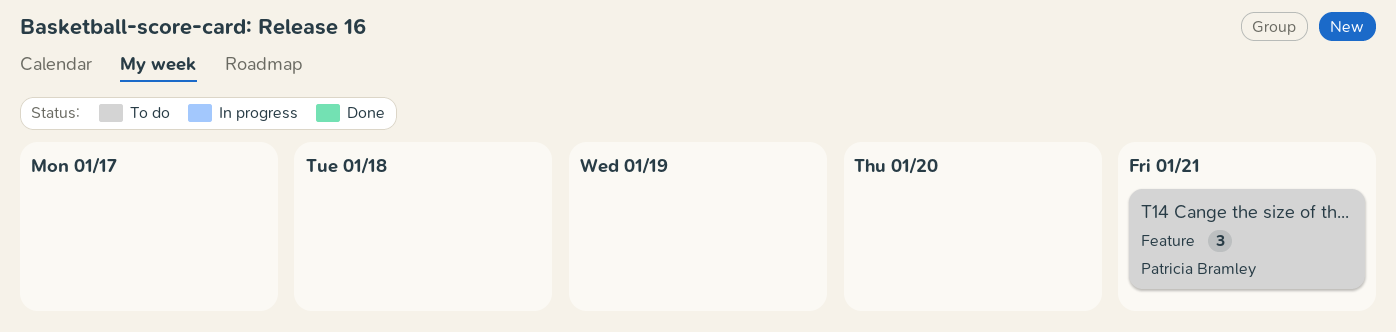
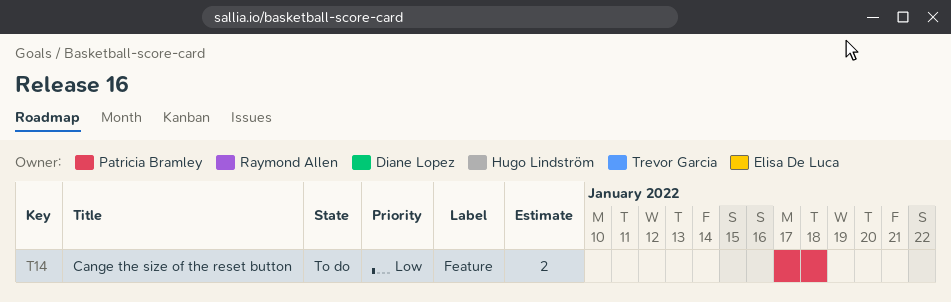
T14, estimate: 3 -> 2
T14, due: Jan 21 -> Jan 18

